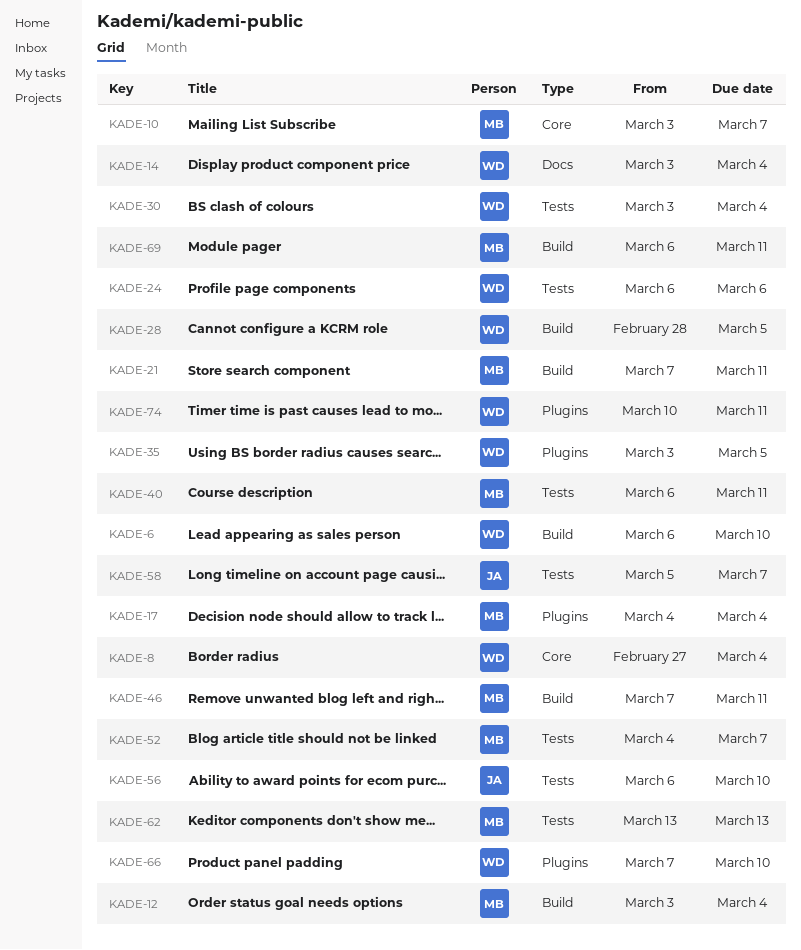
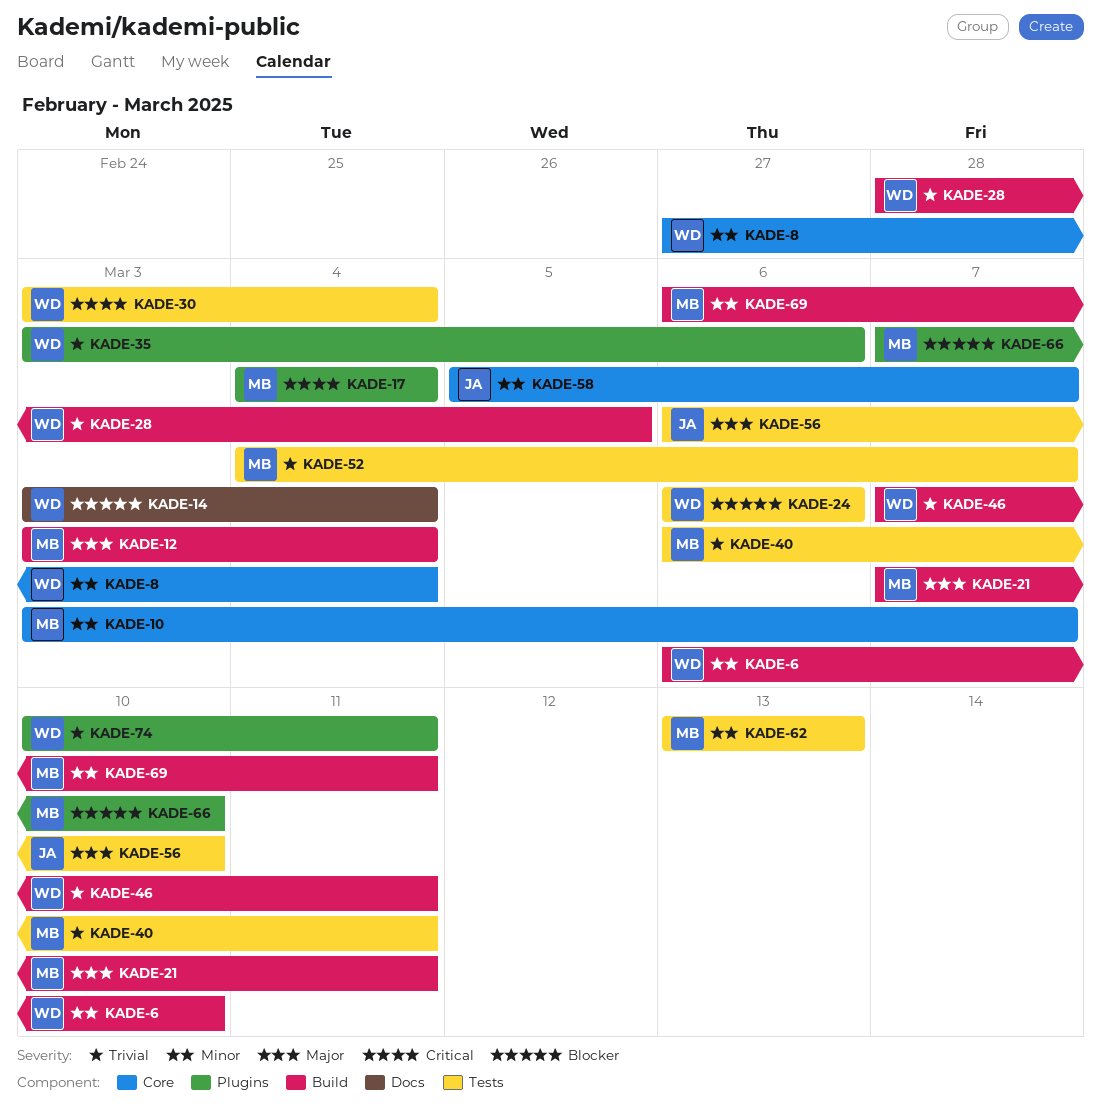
KADE-35, due: Mar 5 -> Mar 6
KADE-46, owner: MB -> WD
KADE-58, label: Tests -> Core
KADE-66, owner: WD -> MB

